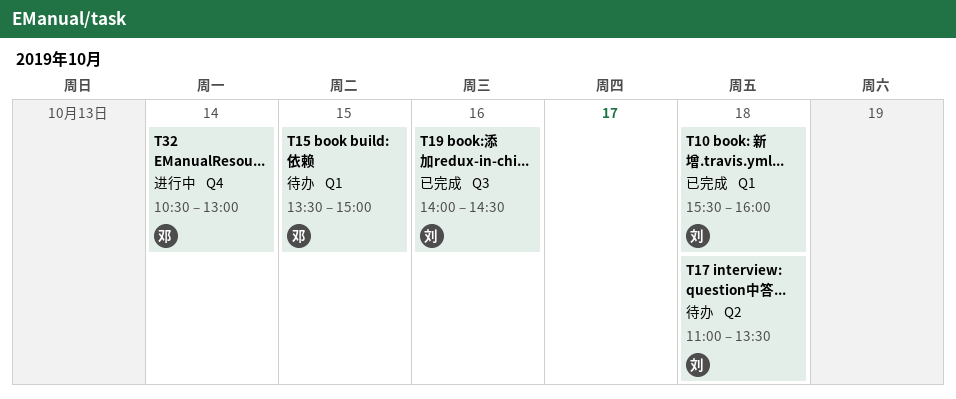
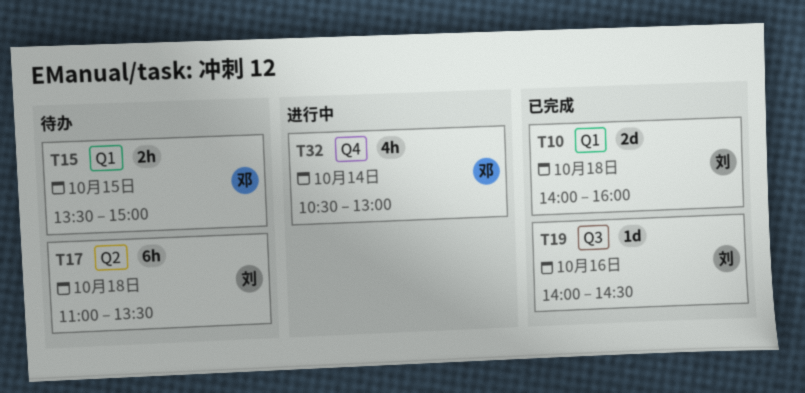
T10, begins: 15:30 -> 14:00

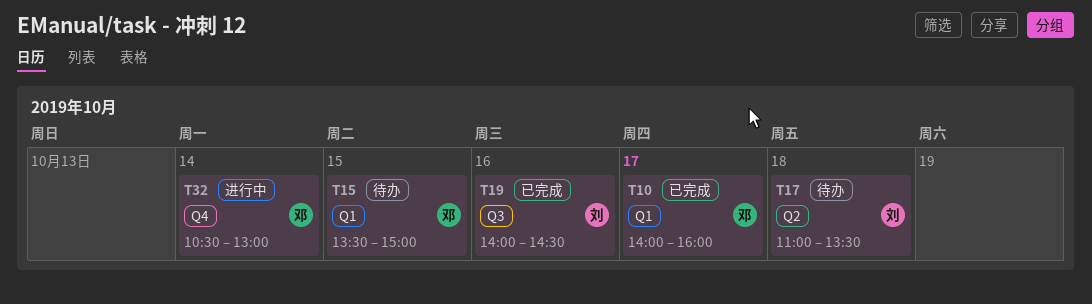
T10, owner: 刘 -> 邓
T10, day: Oct 18 -> Oct 17

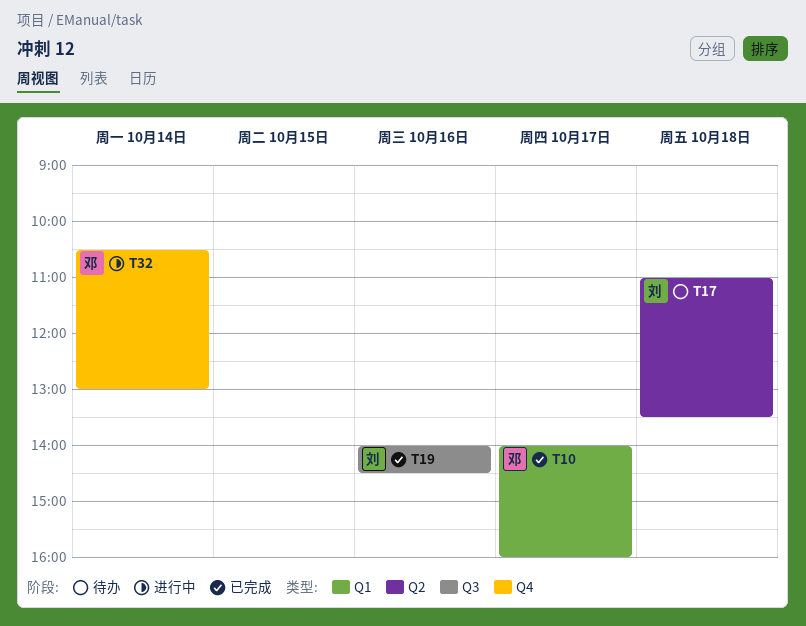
T15: present -> none

